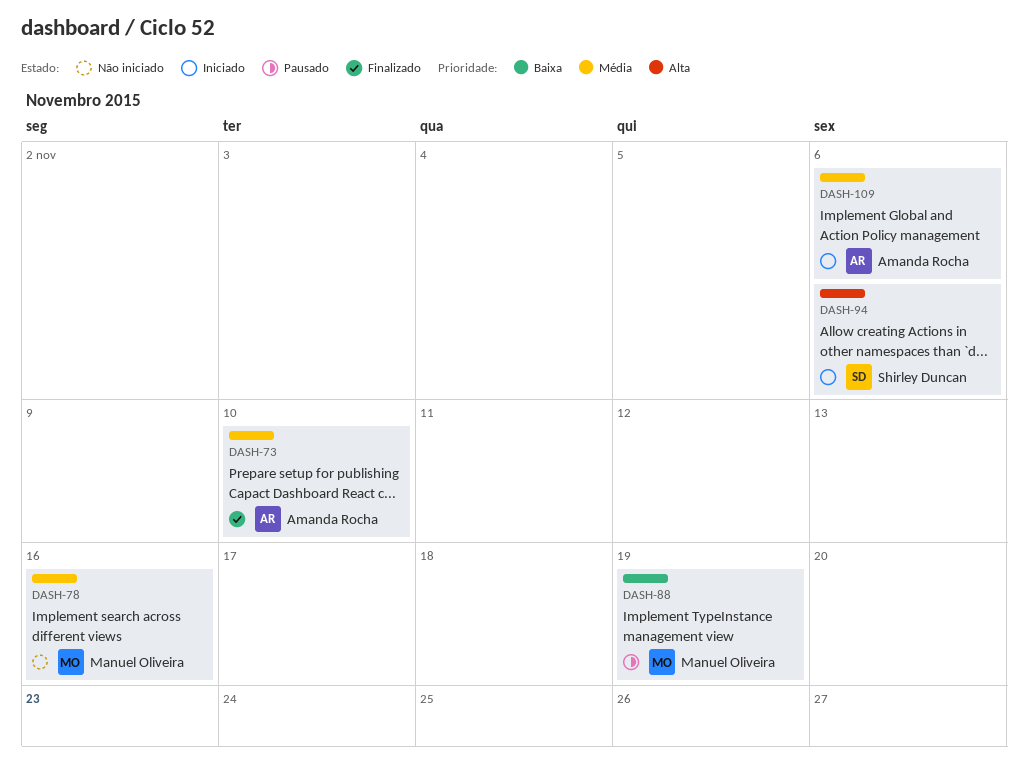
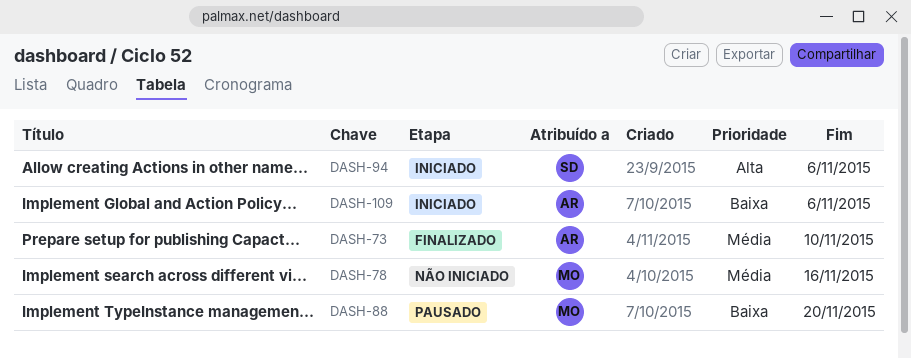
DASH-88, due: Nov 19 -> Nov 20
DASH-109, priority: Média -> Baixa

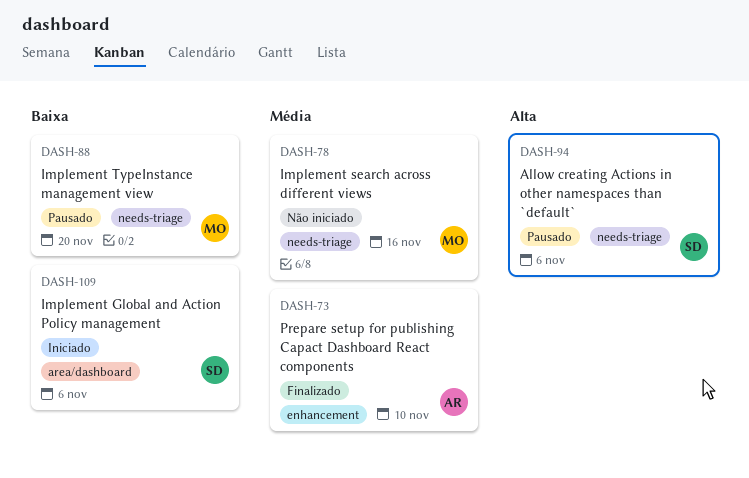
DASH-94, status: Iniciado -> Pausado
DASH-109, owner: AR -> SD

